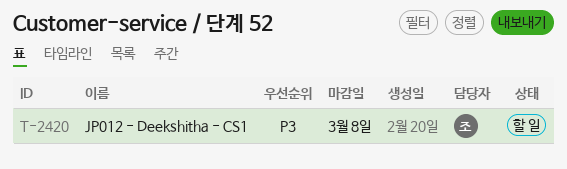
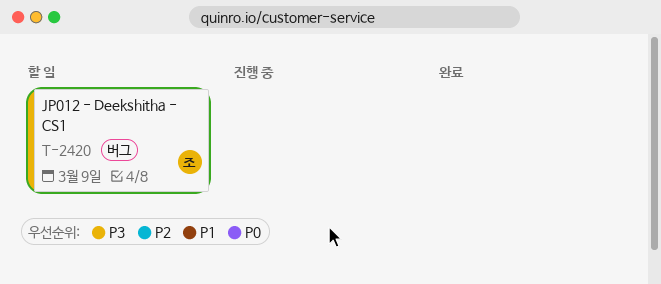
T-2420, due: Mar 8 -> Mar 9

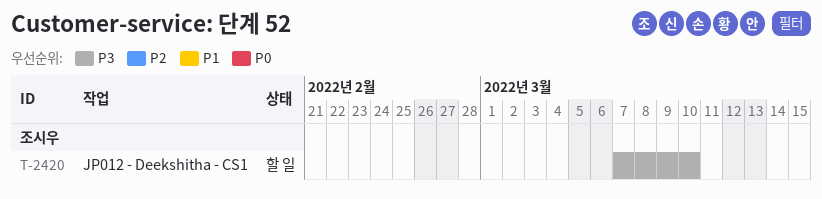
T-2420, due: Mar 9 -> Mar 10

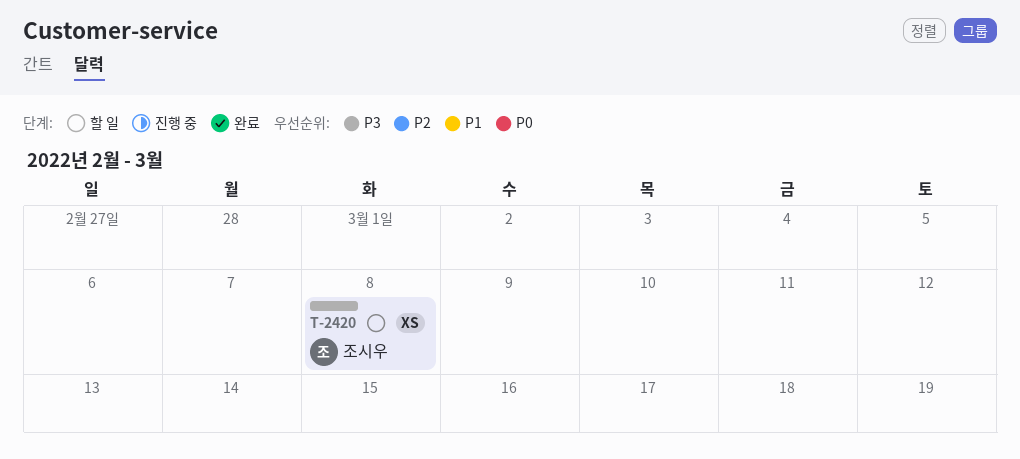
T-2420, due: Mar 10 -> Mar 8

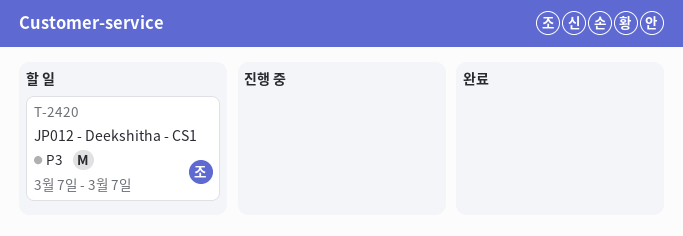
T-2420, estimate: XS -> M
T-2420, due: Mar 8 -> Mar 7

